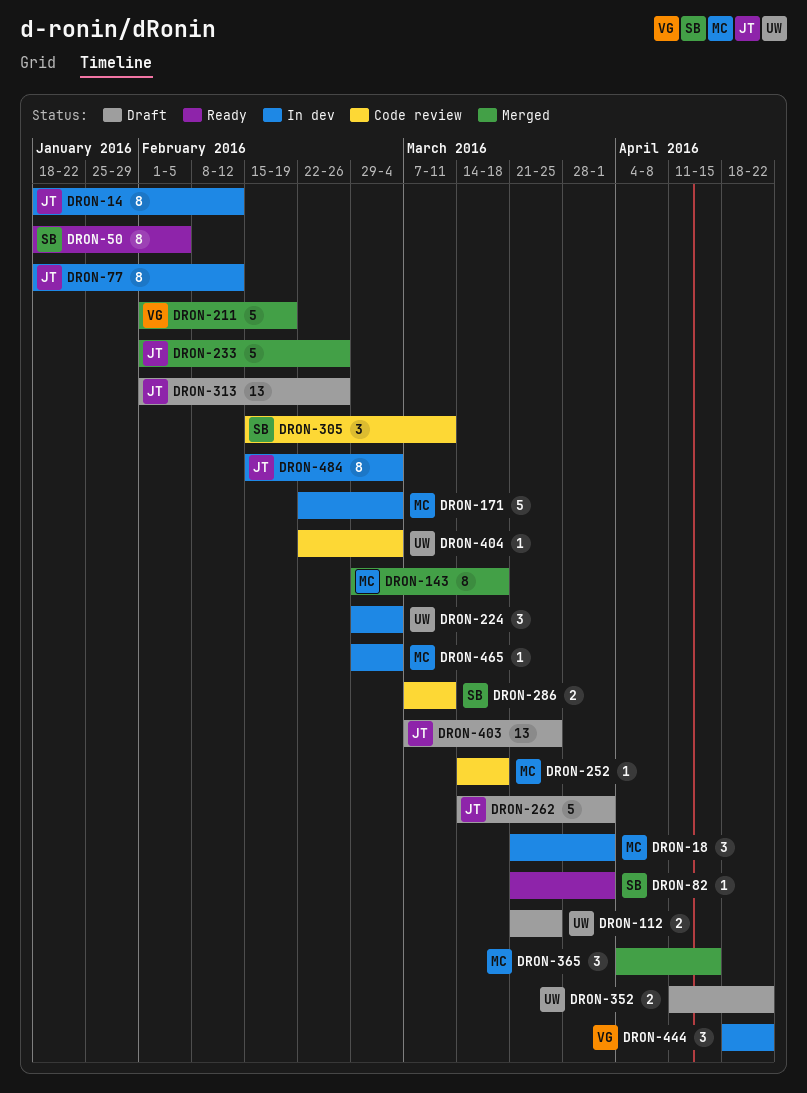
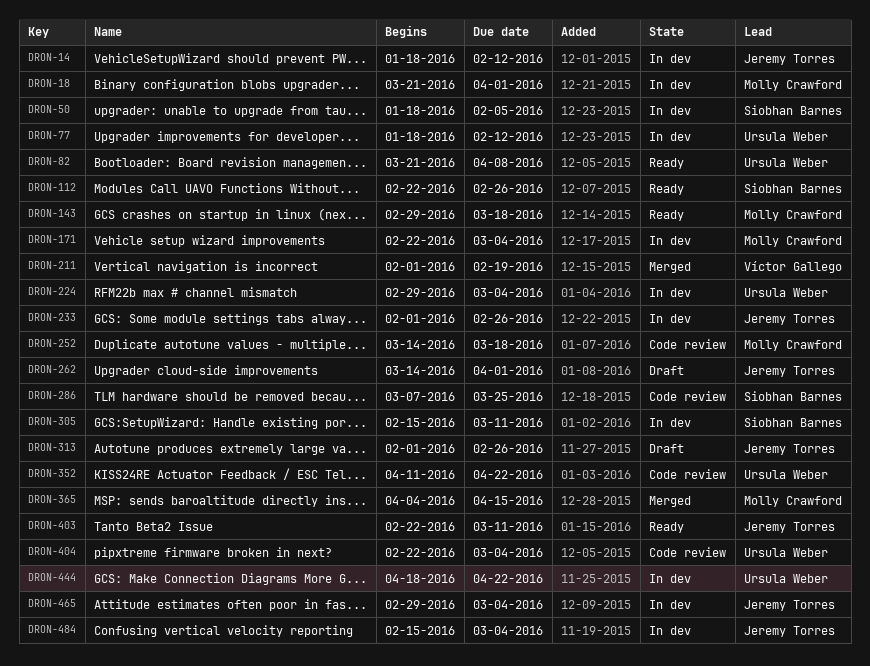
DRON-50, status: Ready -> In dev
DRON-77, owner: Jeremy Torres -> Ursula Weber
DRON-82, owner: Siobhan Barnes -> Ursula Weber
DRON-82, due: Apr 1 -> Apr 8
DRON-112, status: Draft -> Ready
DRON-112, owner: Ursula Weber -> Siobhan Barnes
DRON-112, start: Mar 21 -> Feb 22
DRON-112, due: Mar 25 -> Feb 26
DRON-143, status: Merged -> Ready
DRON-233, status: Merged -> In dev
DRON-286, due: Mar 11 -> Mar 25
DRON-305, status: Code review -> In dev
DRON-352, status: Draft -> Code review
DRON-403, status: Draft -> Ready
DRON-403, start: Mar 7 -> Feb 22
DRON-403, due: Mar 25 -> Mar 11
DRON-444, owner: Víctor Gallego -> Ursula Weber
DRON-465, owner: Molly Crawford -> Jeremy Torres

